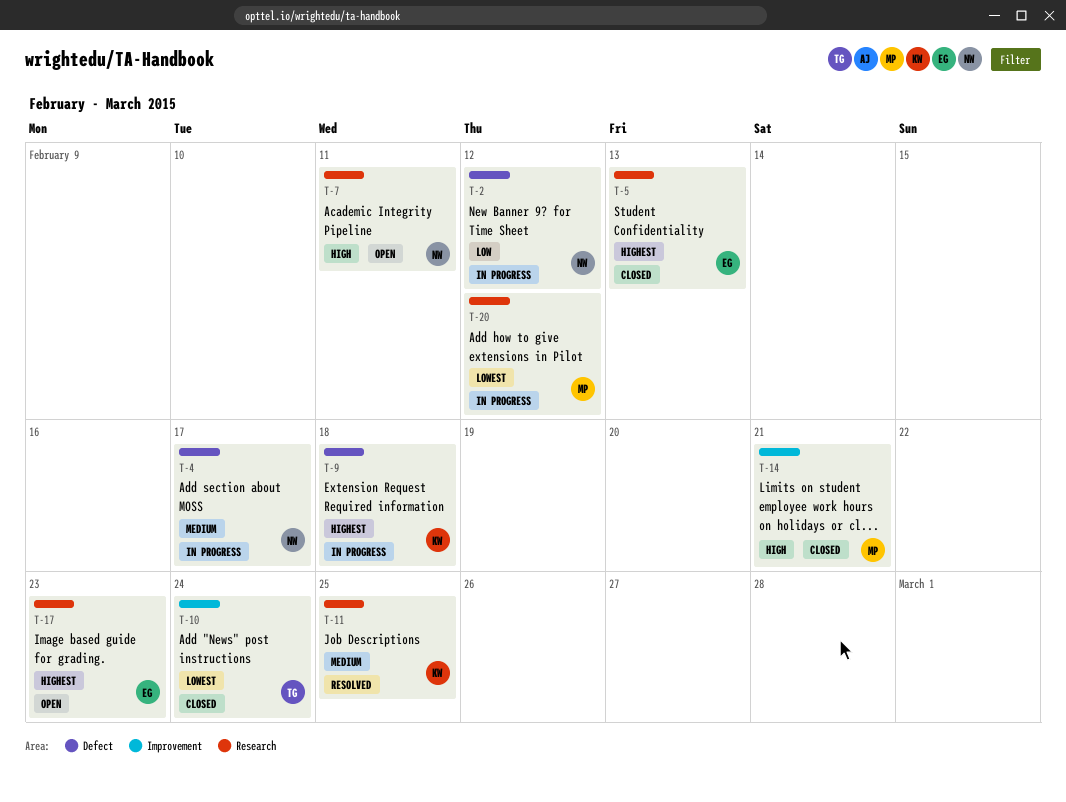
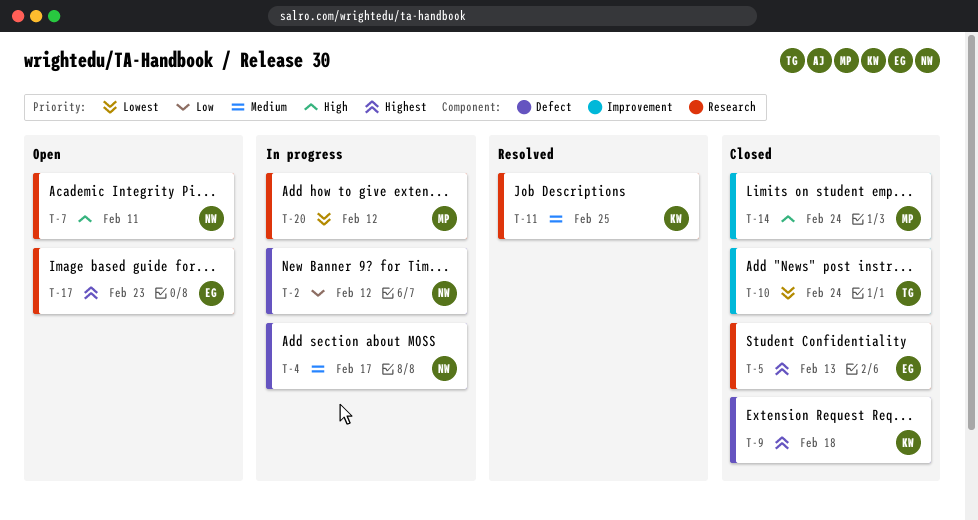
T-9, status: In progress -> Closed
T-14, due: Feb 21 -> Feb 24

